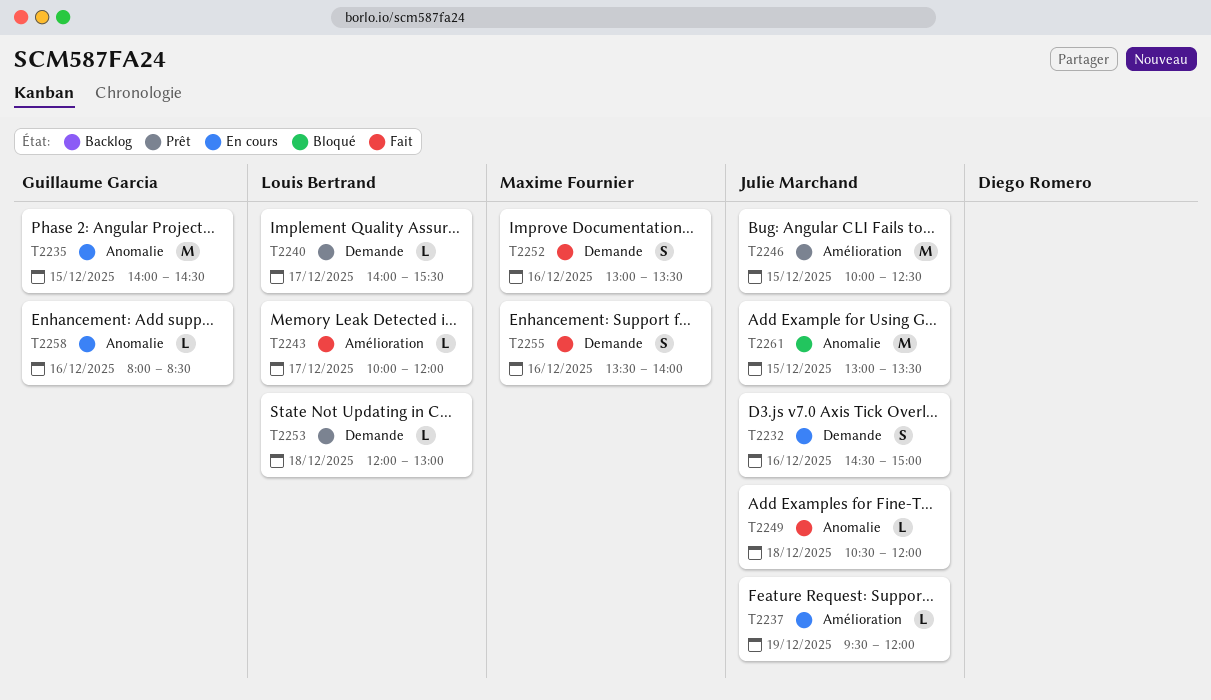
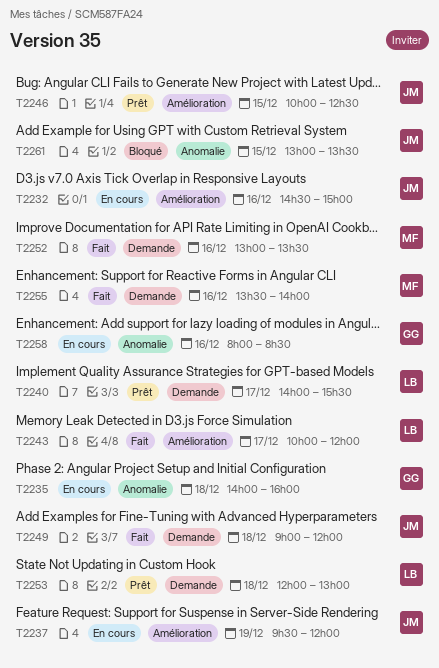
T2232, label: Demande -> Amélioration
T2235, day: Dec 15 -> Dec 18
T2235, ends: 14:30 -> 16:00
T2249, label: Anomalie -> Demande
T2249, begins: 10:30 -> 09:00

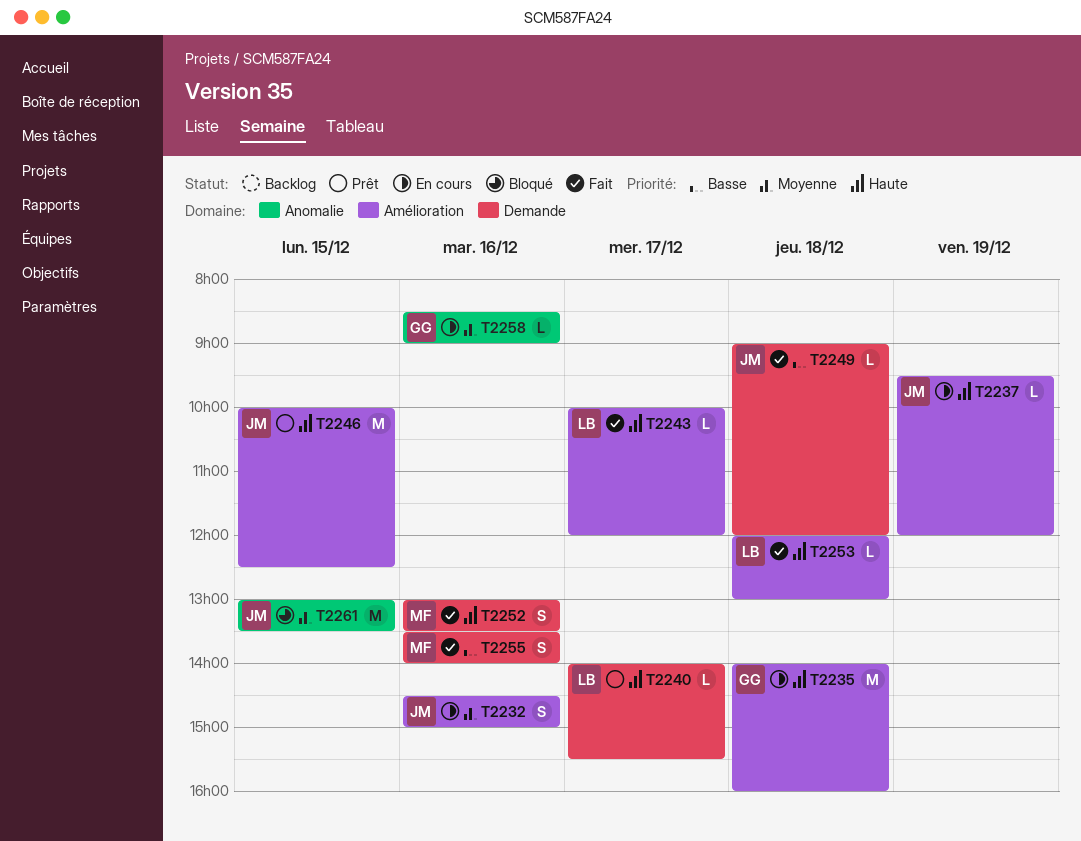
T2235, label: Anomalie -> Amélioration
T2253, status: Prêt -> Fait
T2253, label: Demande -> Amélioration
T2258, begins: 08:00 -> 08:30
T2258, ends: 08:30 -> 09:00

